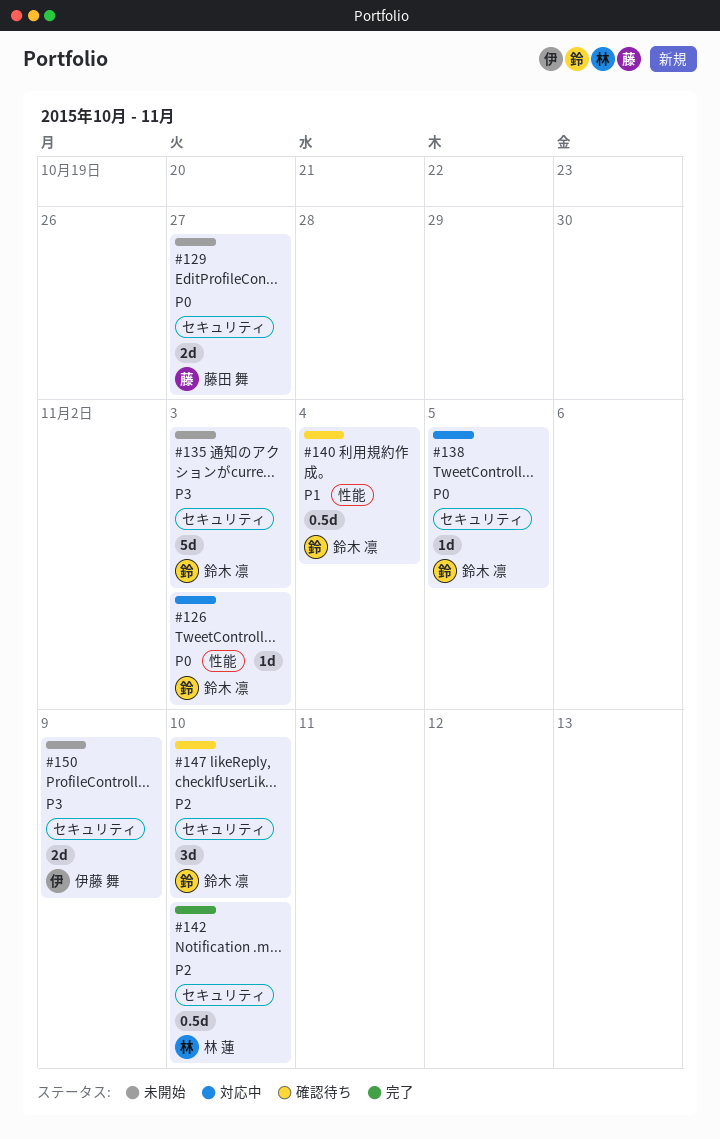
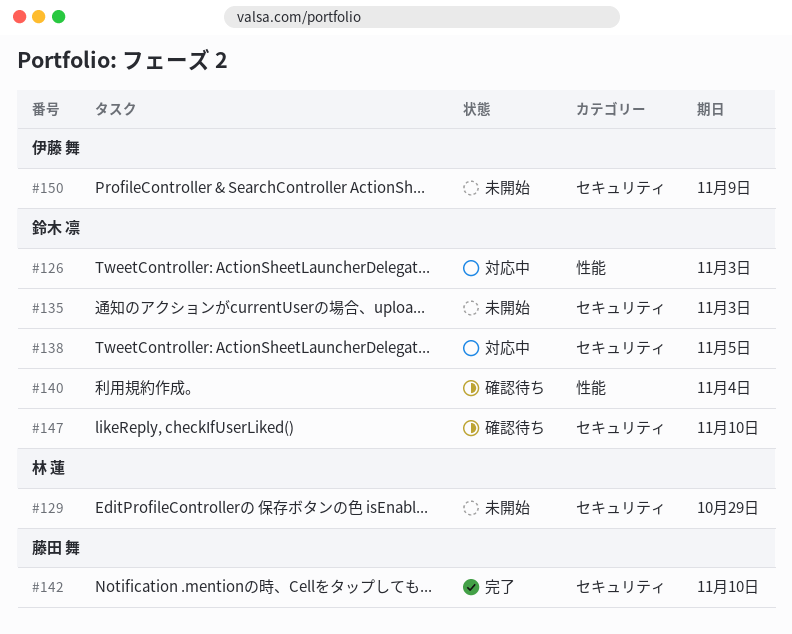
#129, owner: 藤田 舞 -> 林 蓮
#129, due: Oct 27 -> Oct 29
#142, owner: 林 蓮 -> 藤田 舞

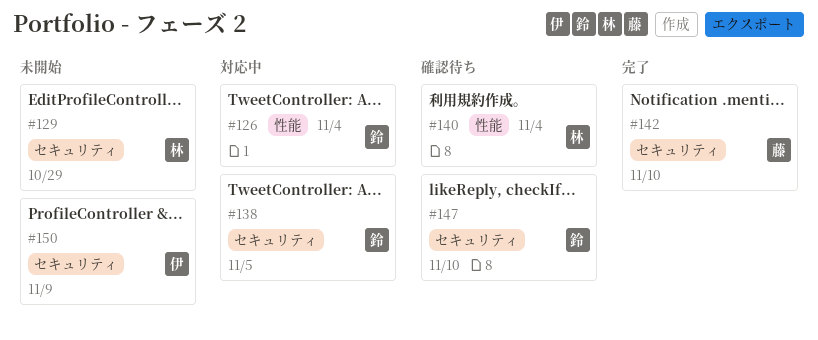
#126, due: Nov 3 -> Nov 4
#135: present -> none
#140, owner: 鈴木 凛 -> 林 蓮

